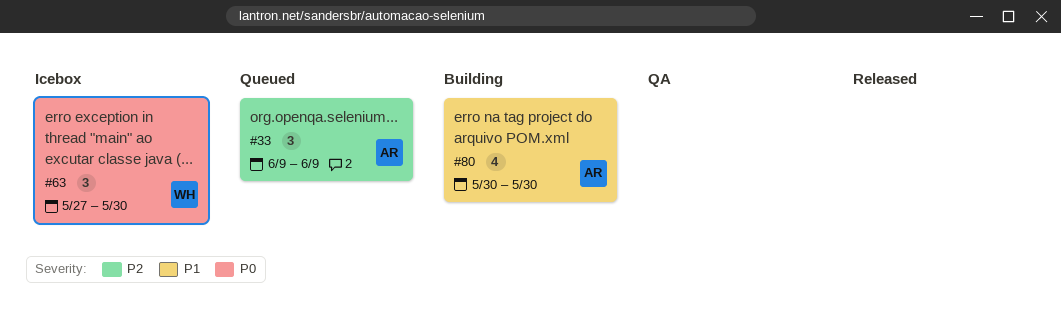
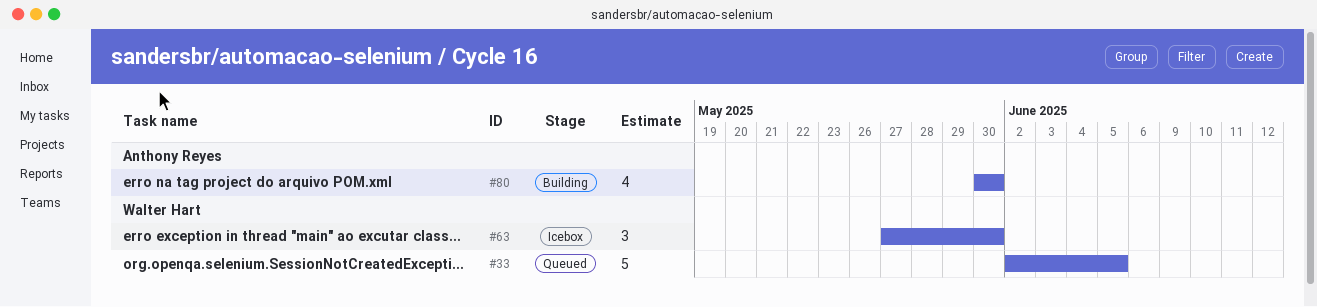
#33, owner: Anthony Reyes -> Walter Hart
#33, estimate: 3 -> 5
#33, start: Jun 9 -> Jun 2
#33, due: Jun 9 -> Jun 5

